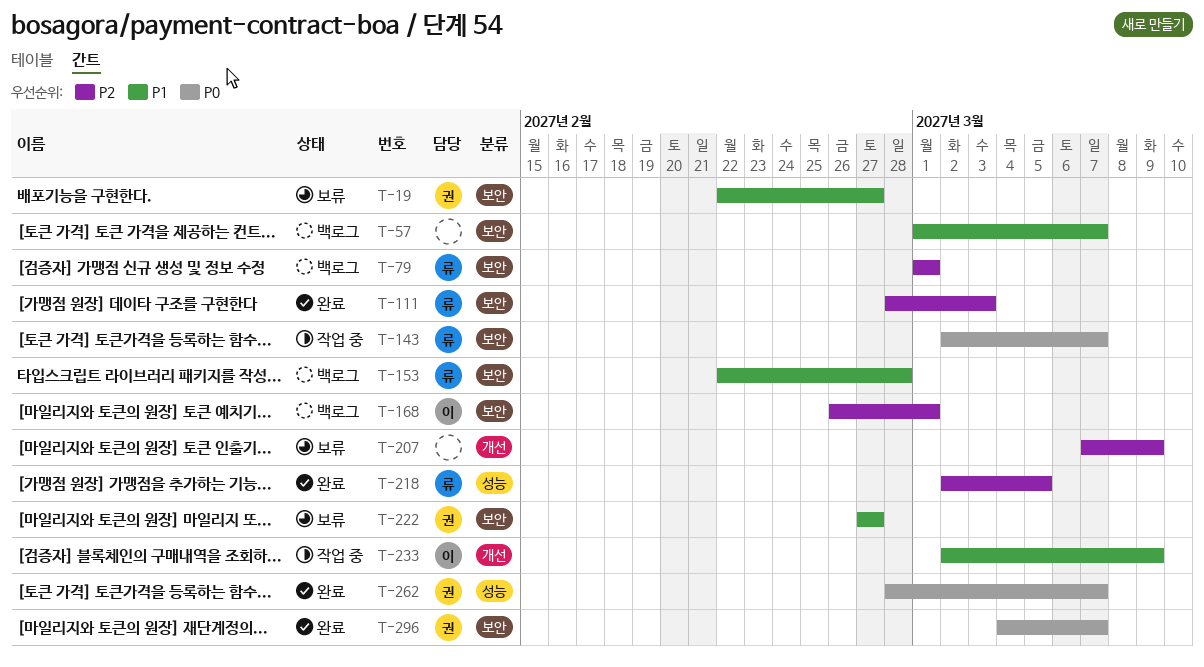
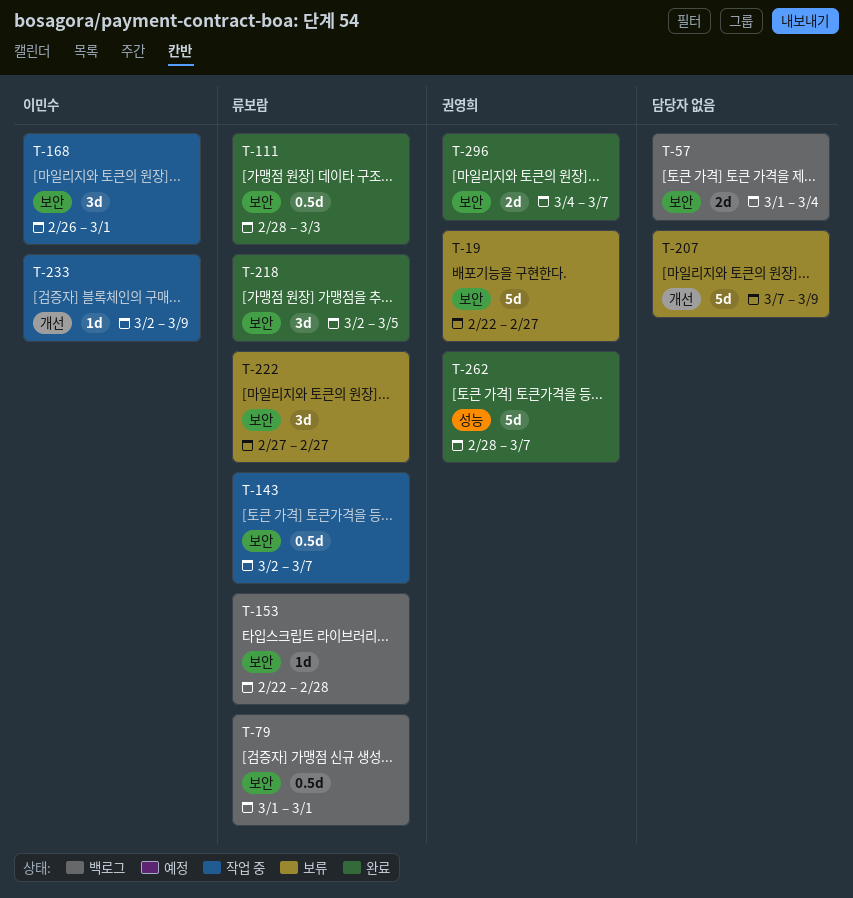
T-57, due: Mar 7 -> Mar 4
T-168, status: 백로그 -> 작업 중
T-218, label: 성능 -> 보안
T-222, owner: 권영희 -> 류보람

